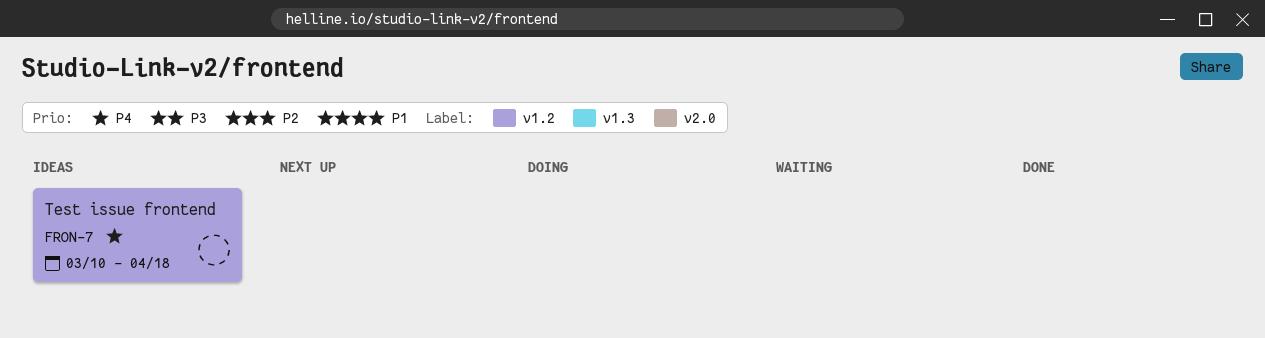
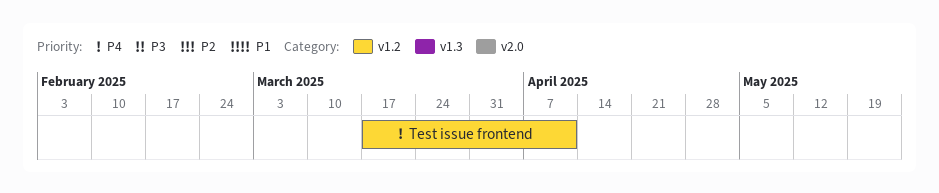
Test issue frontend, start: Mar 10 -> Mar 17
Test issue frontend, due: Apr 18 -> Apr 11

